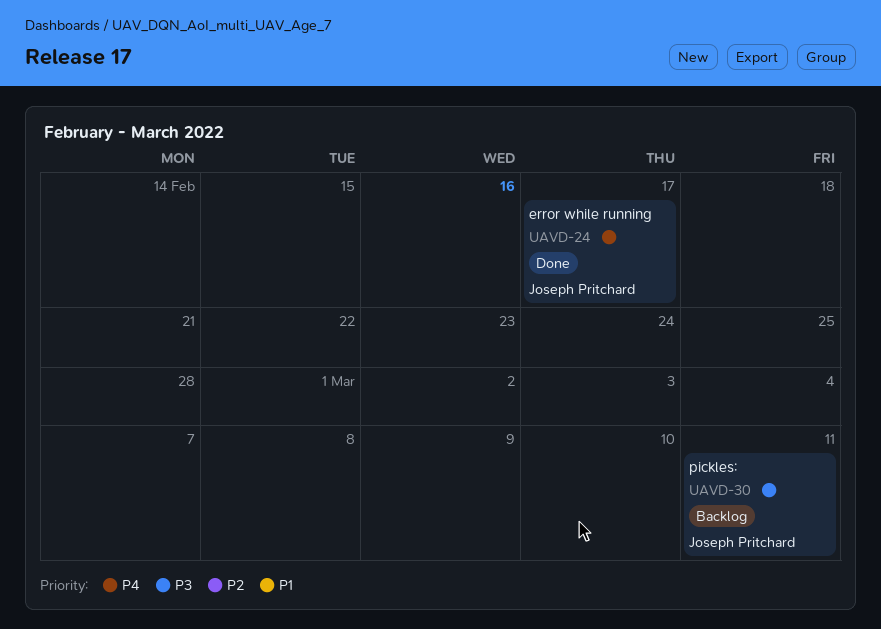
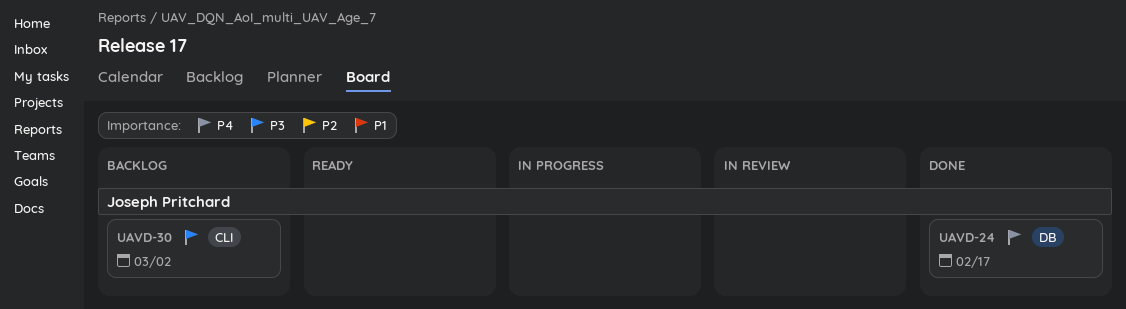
UAVD-30, due: Mar 11 -> Mar 2

